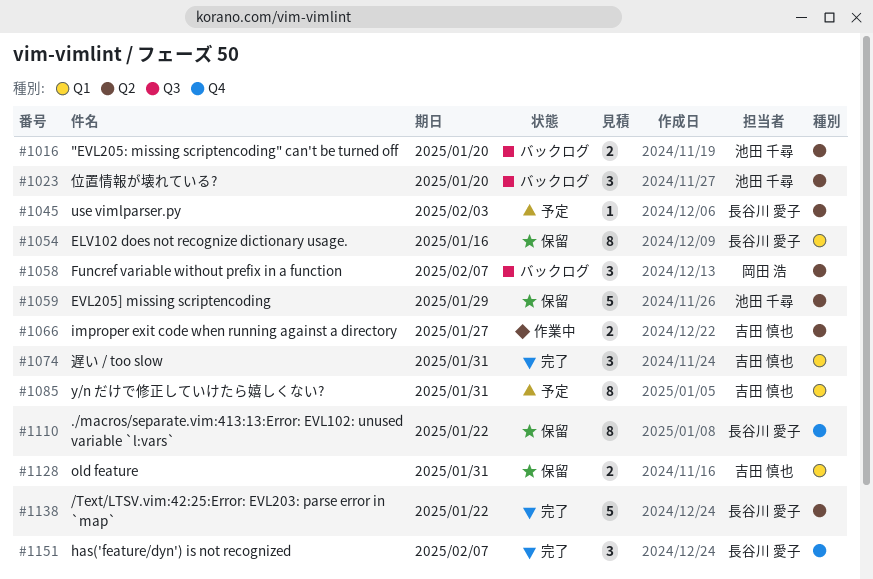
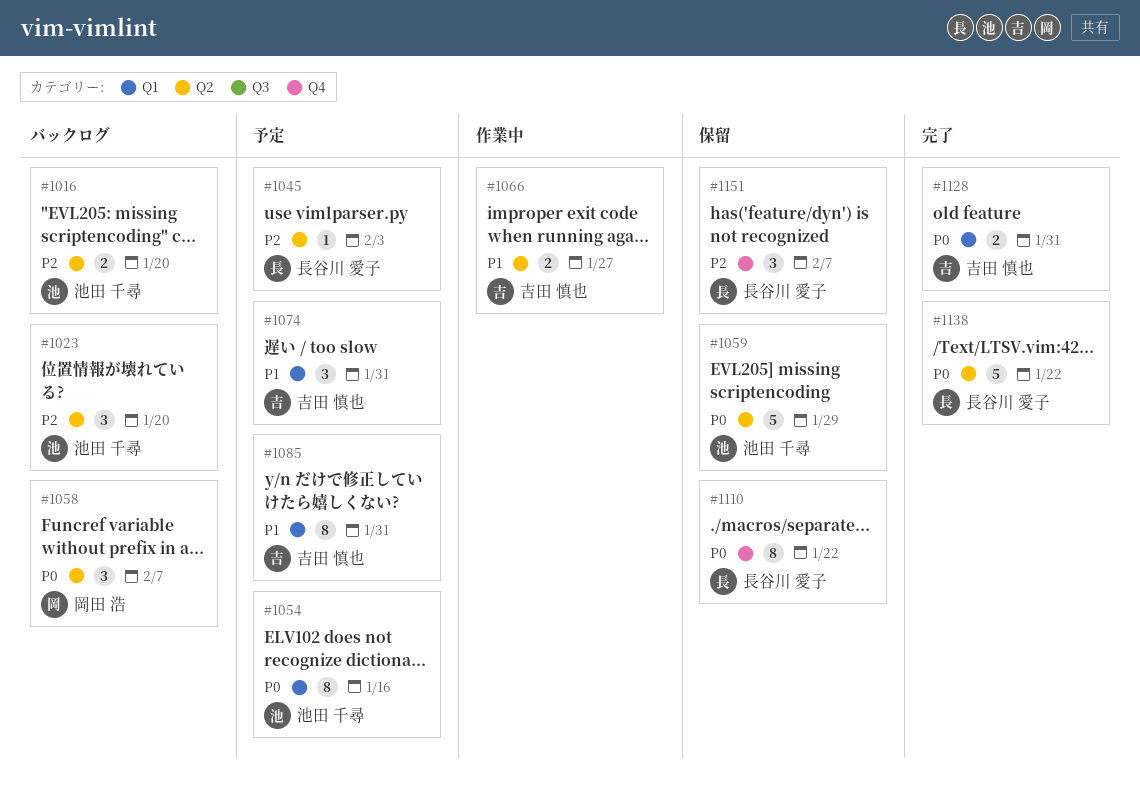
#1054, status: 保留 -> 予定
#1054, owner: 長谷川 愛子 -> 池田 千尋
#1074, status: 完了 -> 予定
#1128, status: 保留 -> 完了
#1151, status: 完了 -> 保留

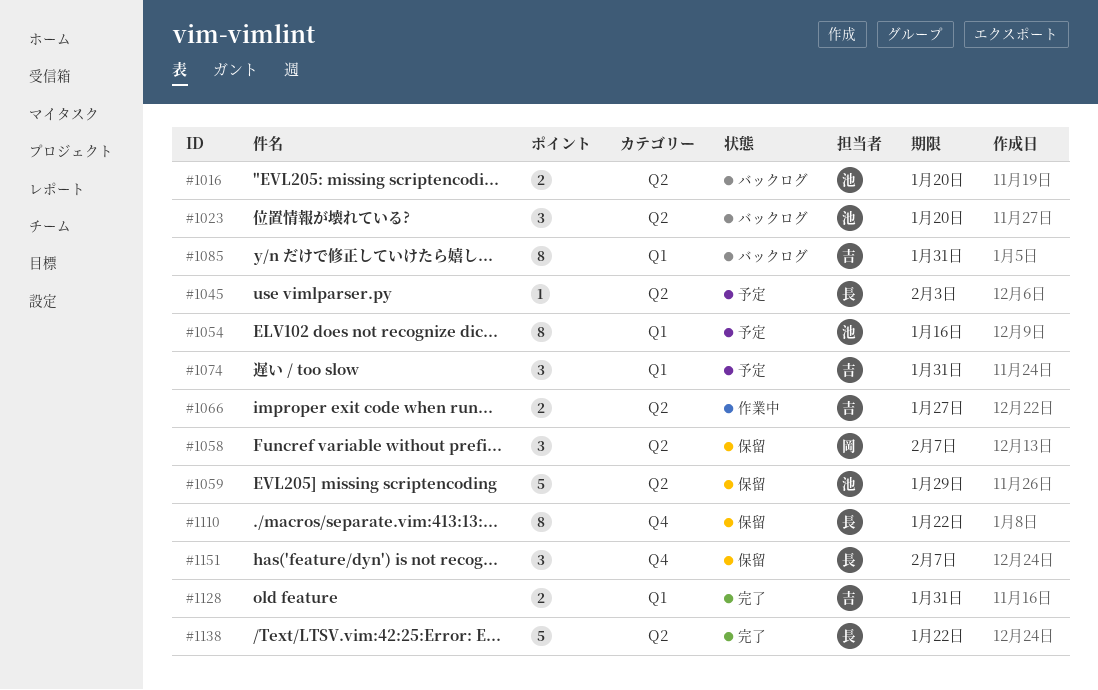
#1058, status: バックログ -> 保留
#1085, status: 予定 -> バックログ

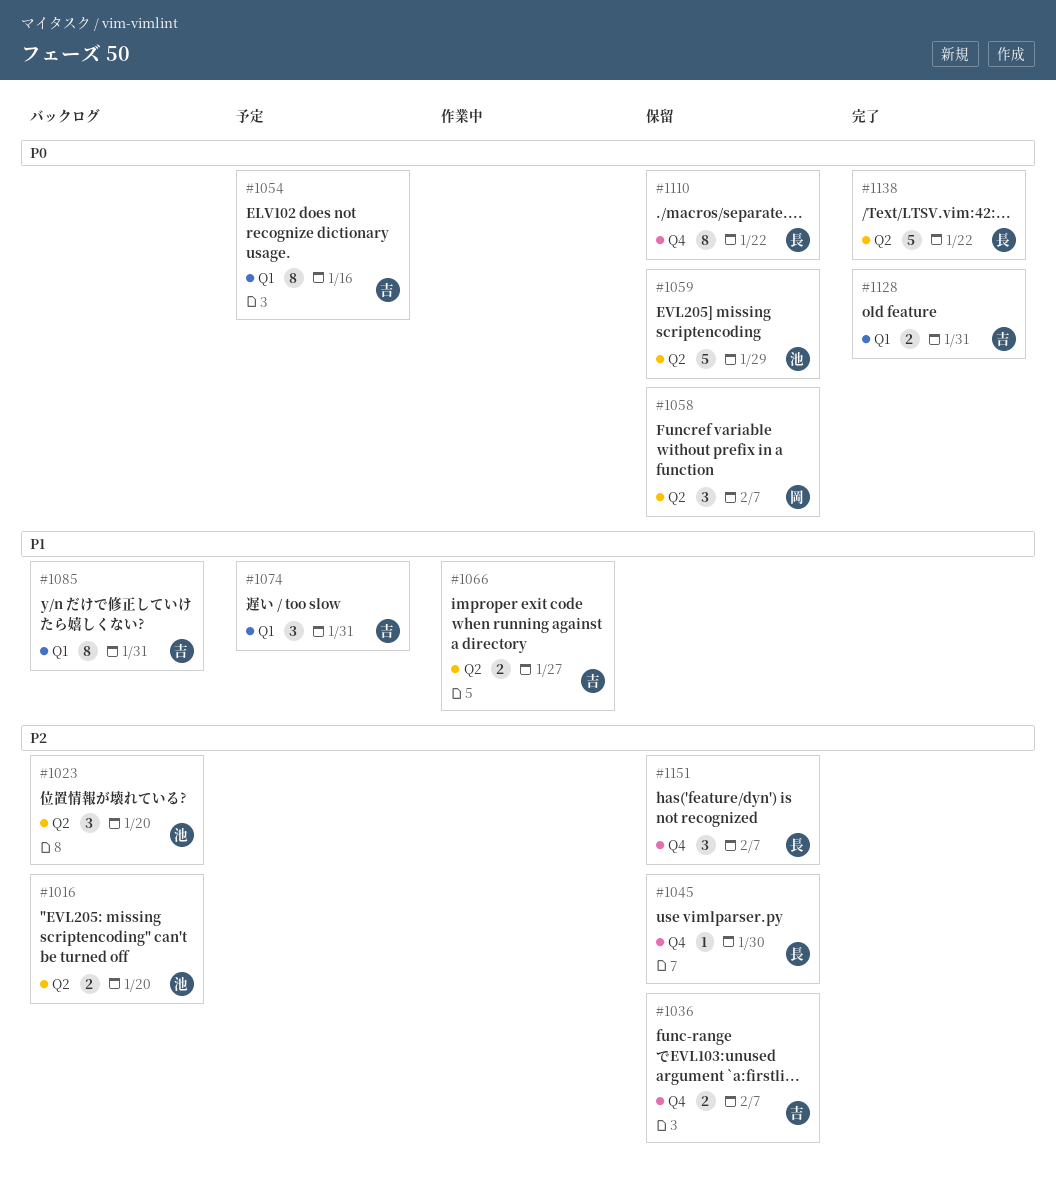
#1036: none -> present
#1045, status: 予定 -> 保留
#1045, label: Q2 -> Q4
#1045, due: Feb 3 -> Jan 30
#1054, owner: 池 -> 吉

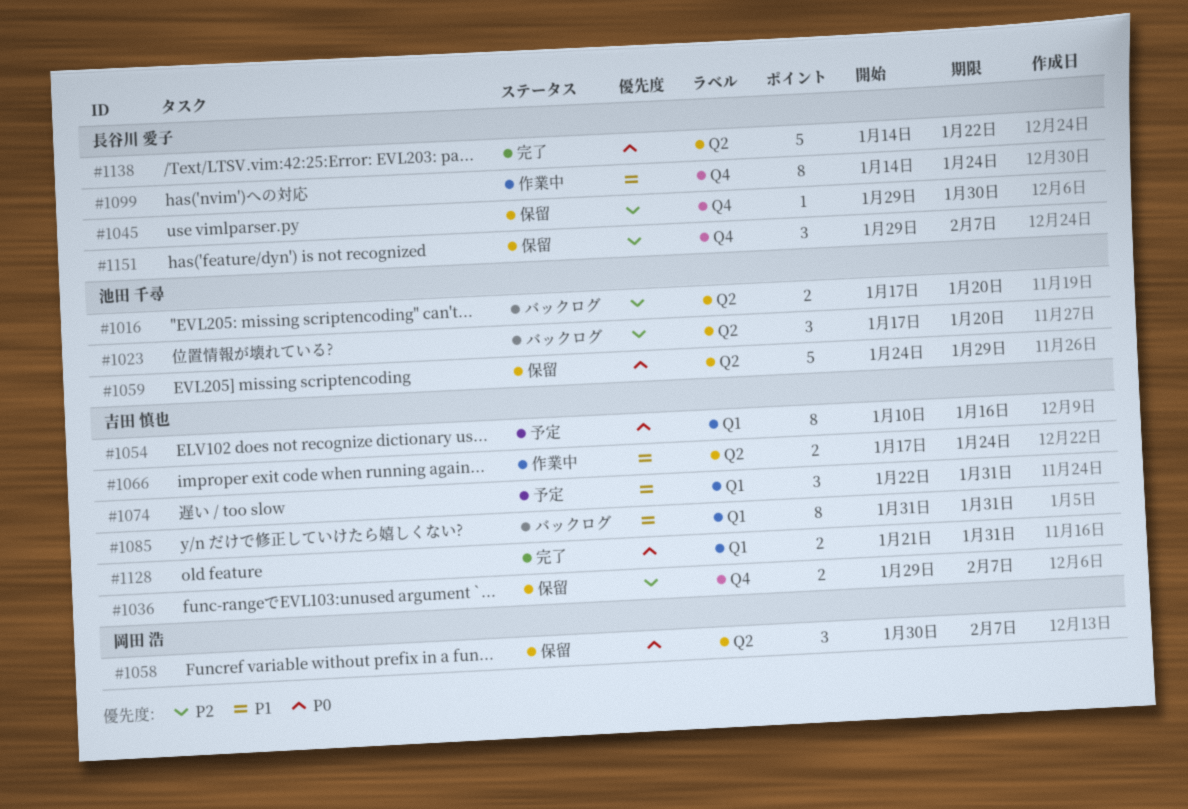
#1066, due: Jan 27 -> Jan 24
#1099: none -> present
#1110: present -> none

